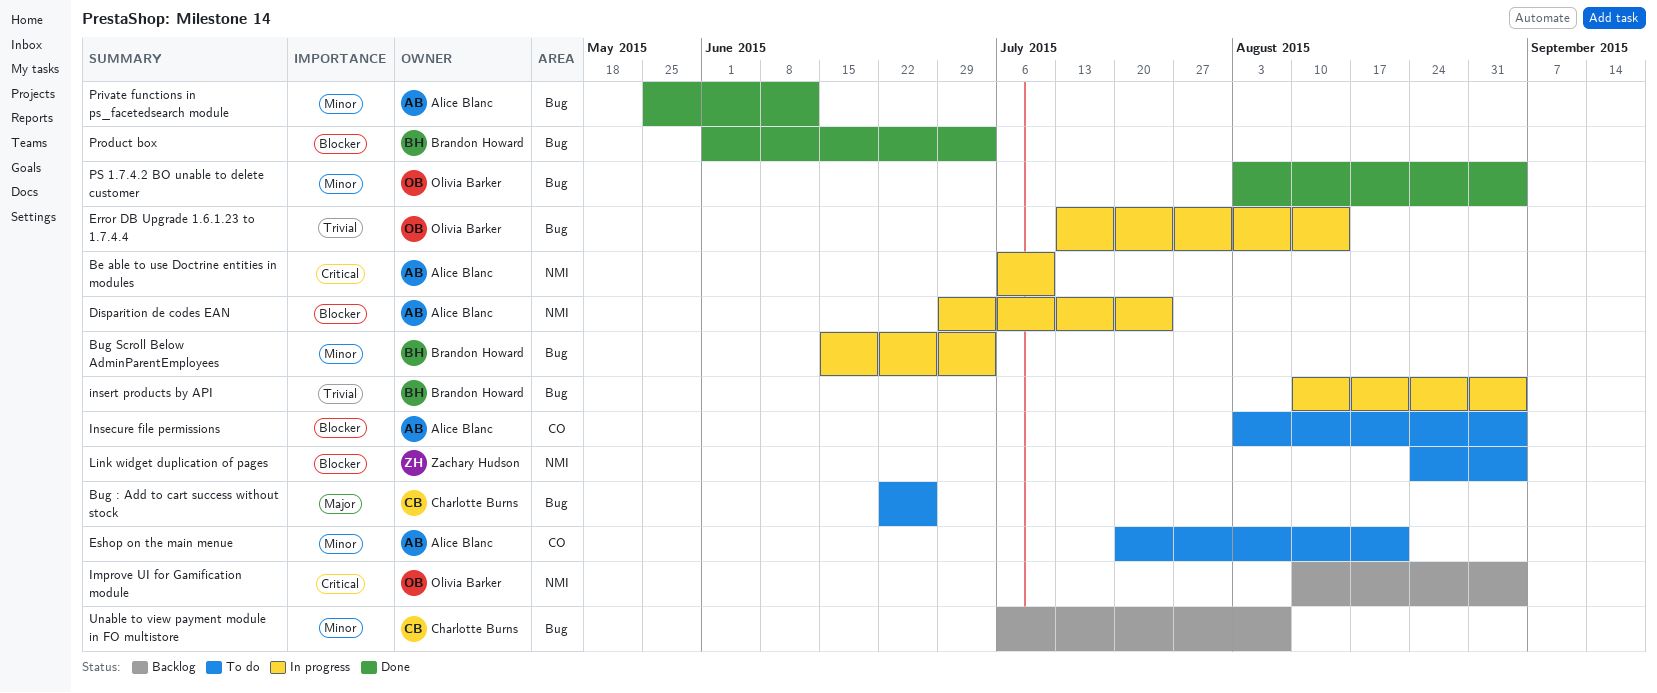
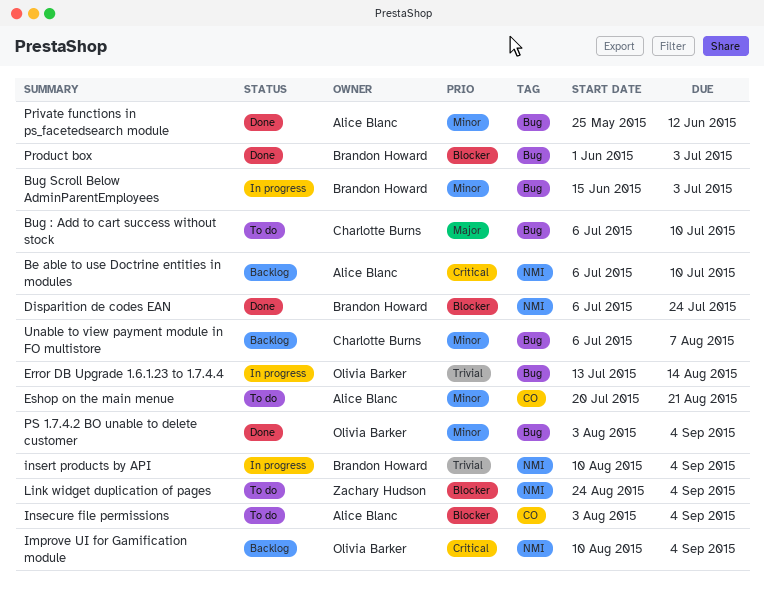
Be able to use Doctrine entities in modules, status: In progress -> Backlog
Bug : Add to cart success without stock, start: Jun 22 -> Jul 6
Bug : Add to cart success without stock, due: Jun 26 -> Jul 10
Disparition de codes EAN, status: In progress -> Done
Disparition de codes EAN, owner: Alice Blanc -> Brandon Howard
Disparition de codes EAN, start: Jun 29 -> Jul 6
insert products by API, label: Bug -> NMI

